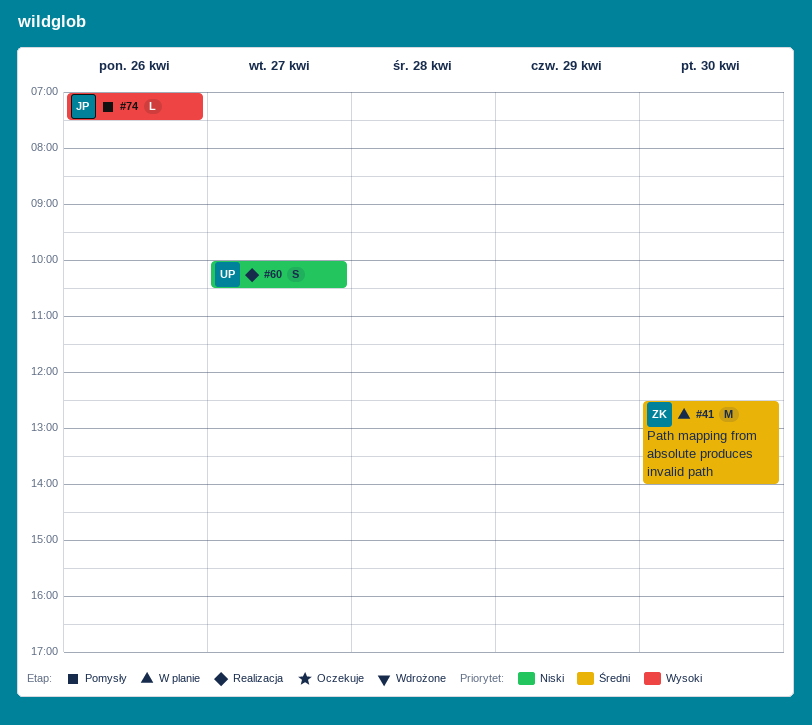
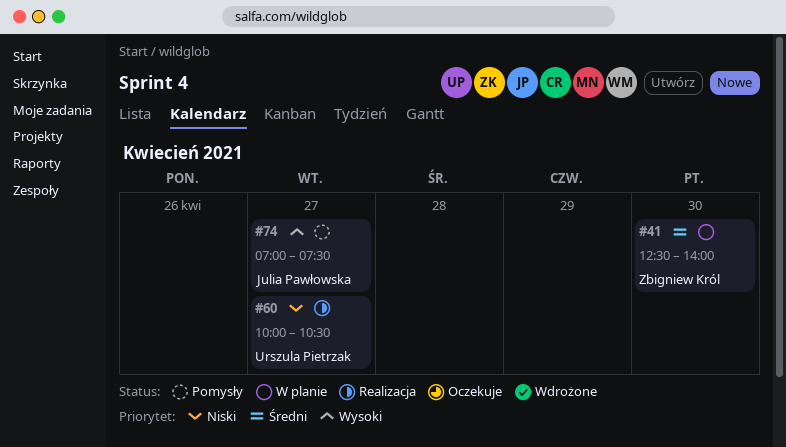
#74, day: Apr 26 -> Apr 27

